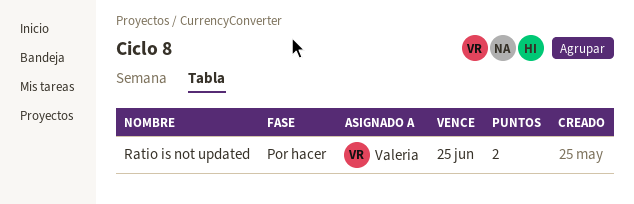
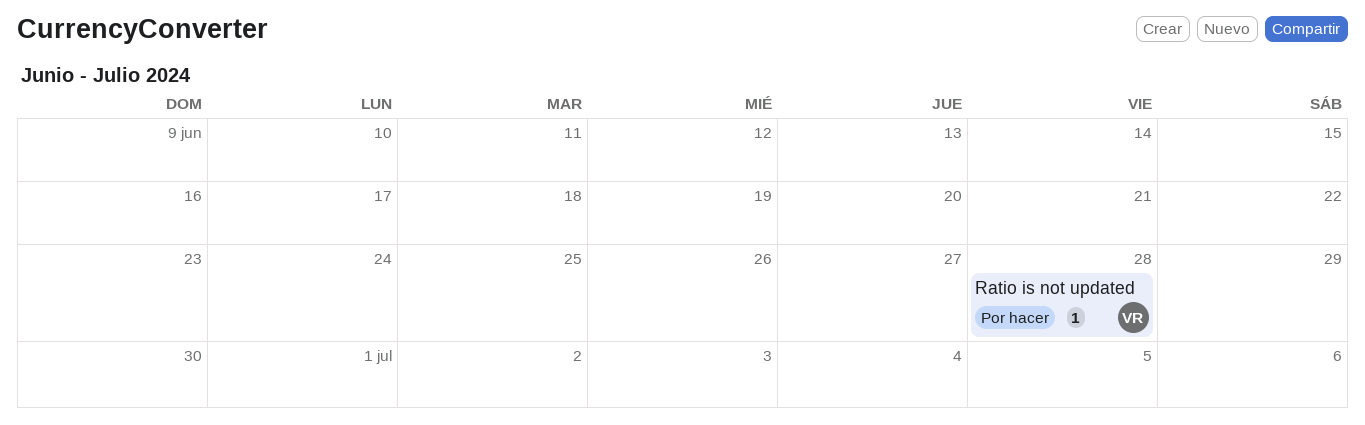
Ratio is not updated, estimate: 2 -> 1
Ratio is not updated, due: Jun 25 -> Jun 28

